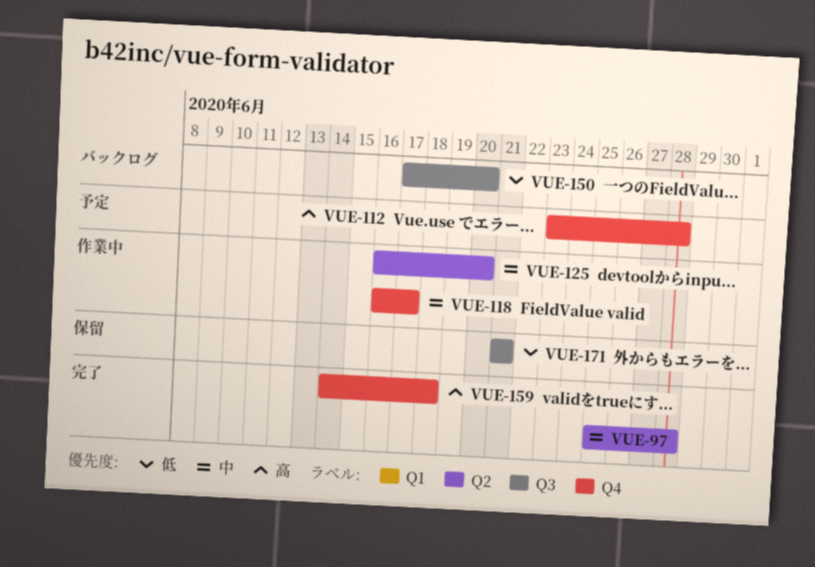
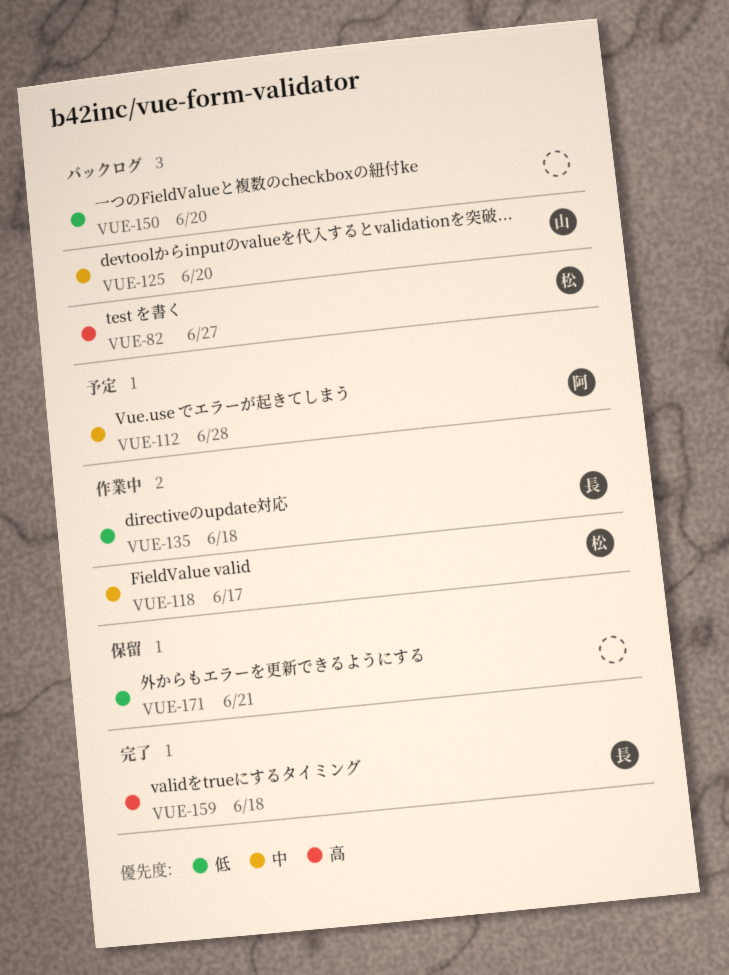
VUE-82: none -> present
VUE-97: present -> none
VUE-112, priority: 高 -> 中
VUE-125, status: 作業中 -> バックログ
VUE-135: none -> present

